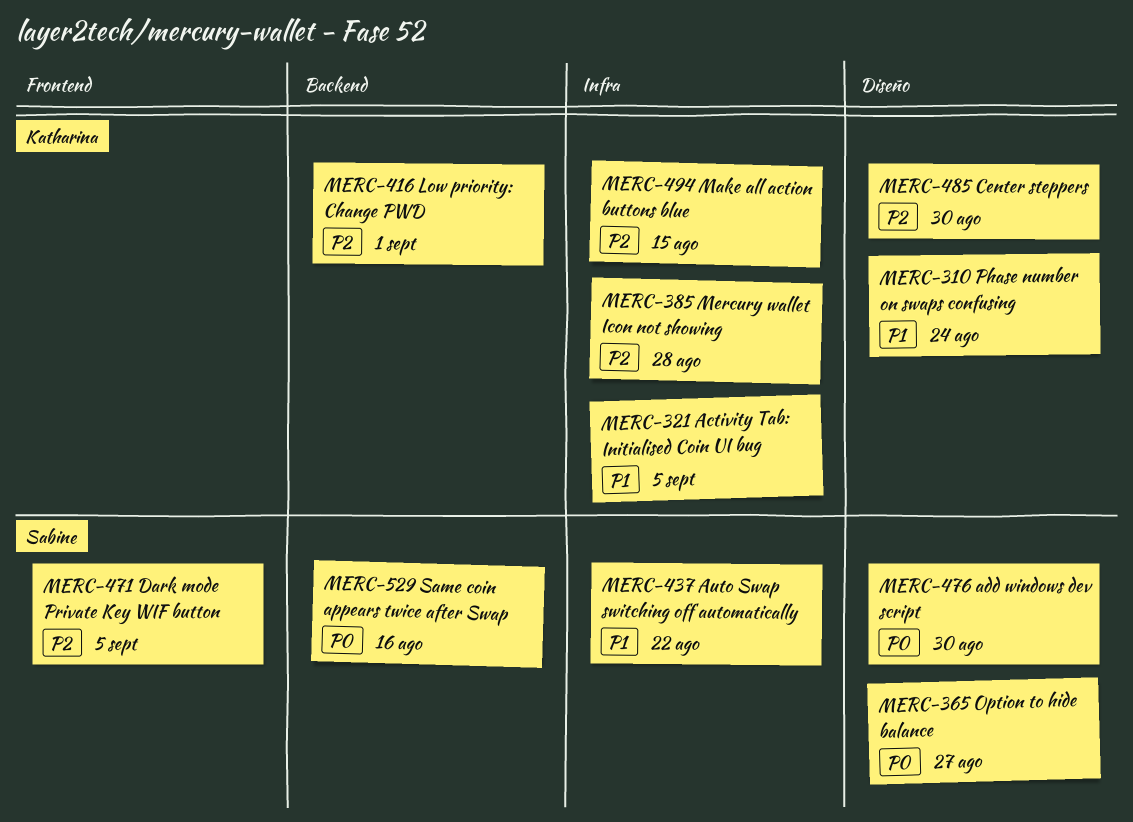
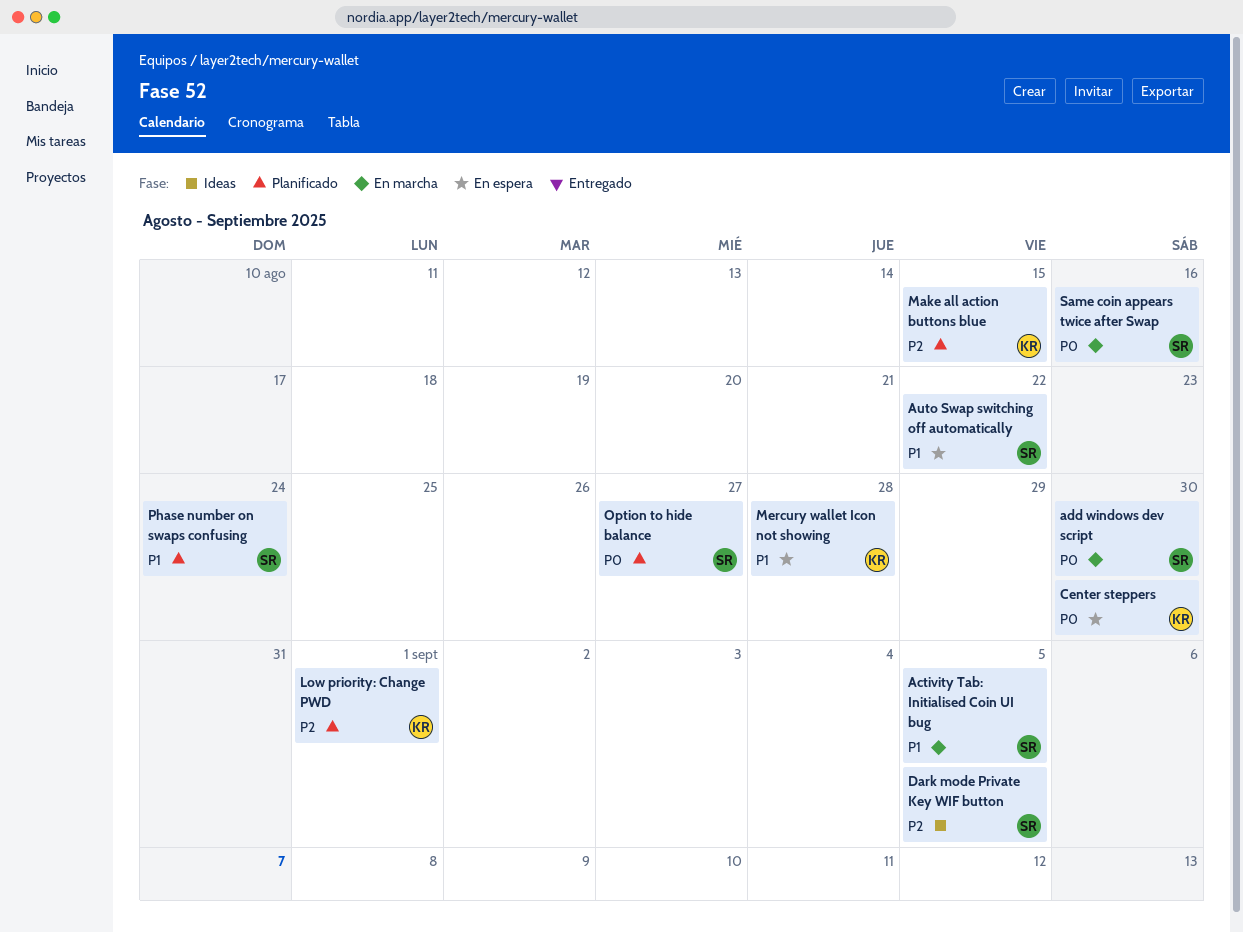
Activity Tab: Initialised Coin UI bug, owner: Katharina -> Sabine
Center steppers, priority: P2 -> P0
Mercury wallet Icon not showing, priority: P2 -> P1
Phase number on swaps confusing, owner: Katharina -> Sabine

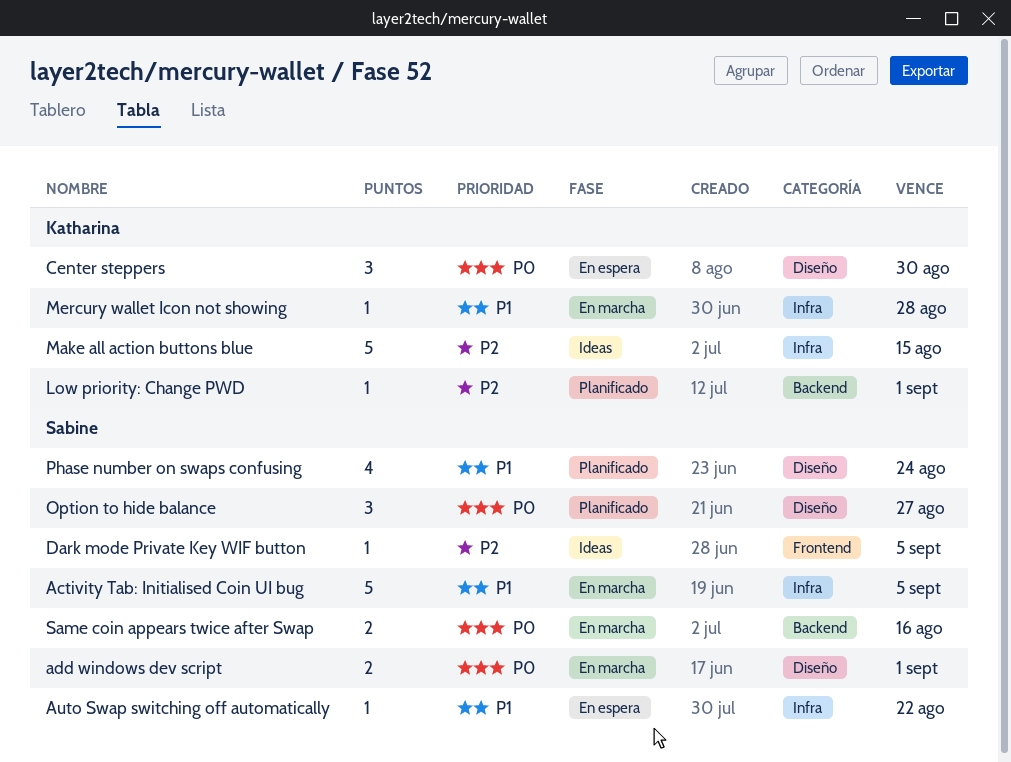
add windows dev script, due: Aug 30 -> Sep 1
Make all action buttons blue, status: Planificado -> Ideas
Mercury wallet Icon not showing, status: En espera -> En marcha

